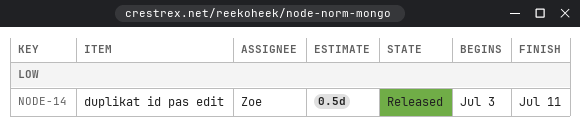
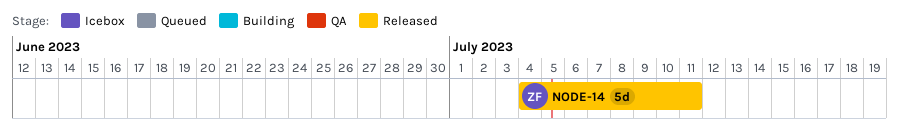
NODE-14, estimate: 0.5d -> 5d
NODE-14, start: Jul 3 -> Jul 4

